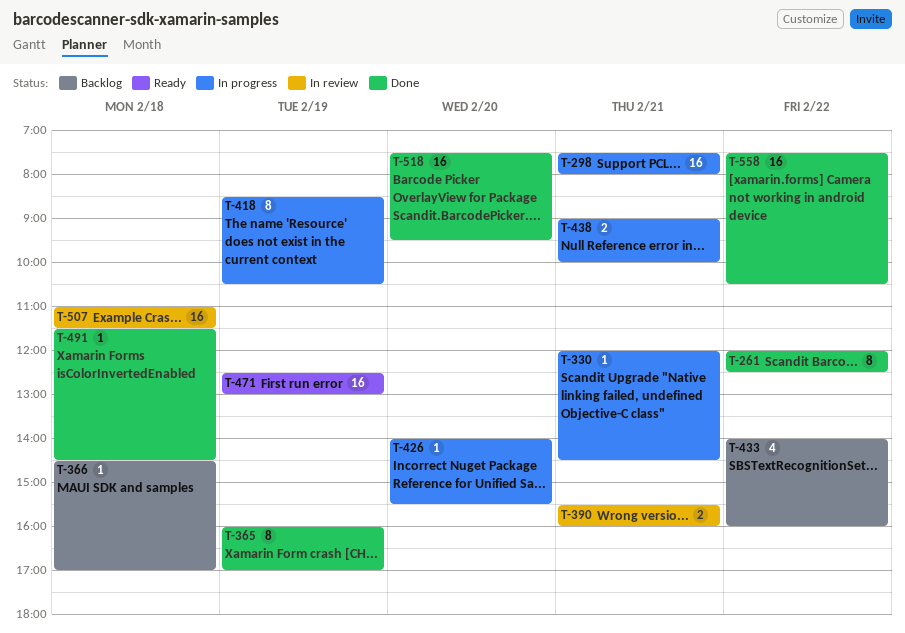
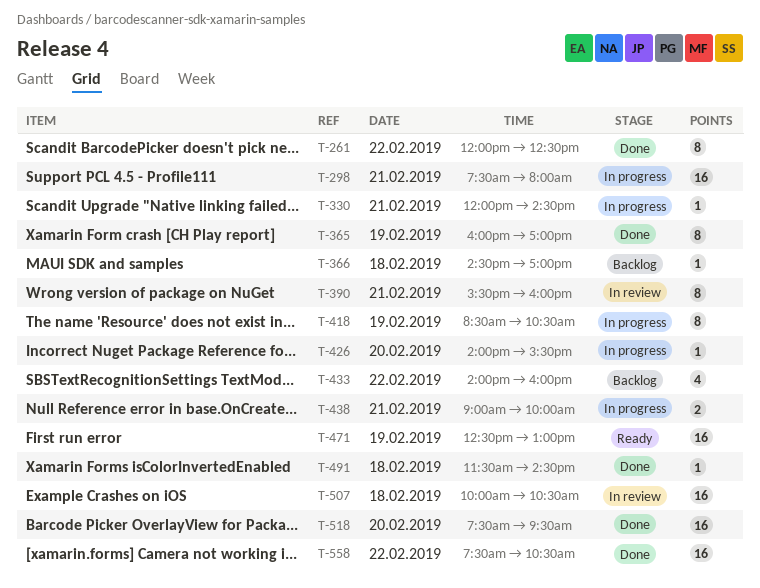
T-390, estimate: 2 -> 8
T-507, begins: 11:00 -> 10:00
T-507, ends: 11:30 -> 10:30

